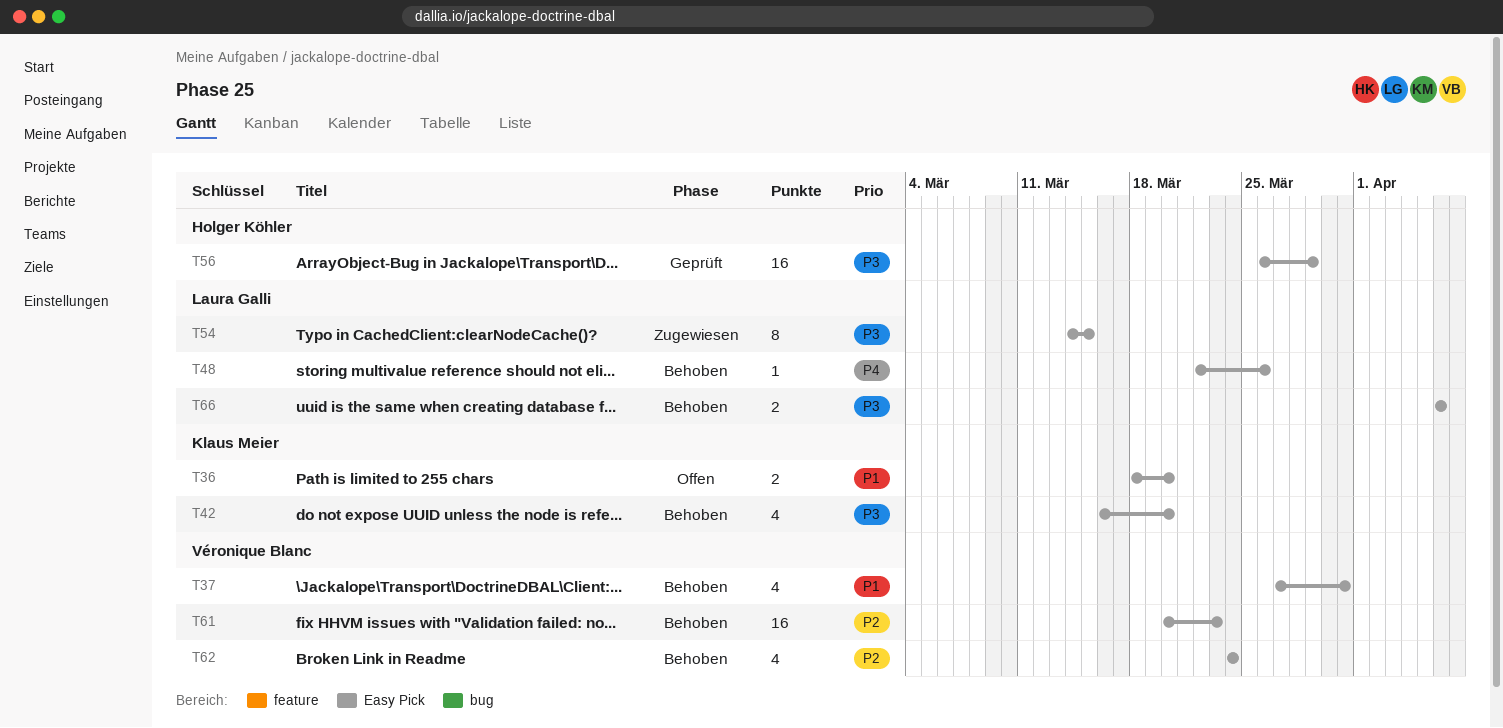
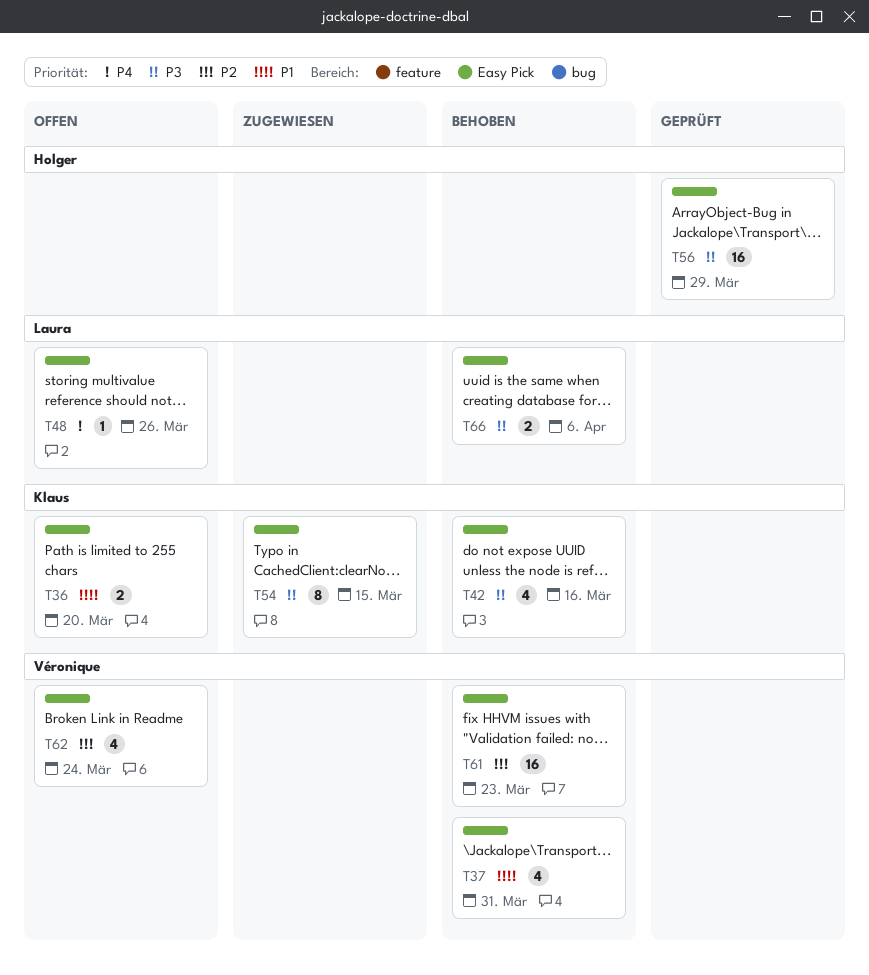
T42, due: Mar 20 -> Mar 16
T48, status: Behoben -> Offen
T54, owner: Laura Galli -> Klaus Meier
T62, status: Behoben -> Offen

